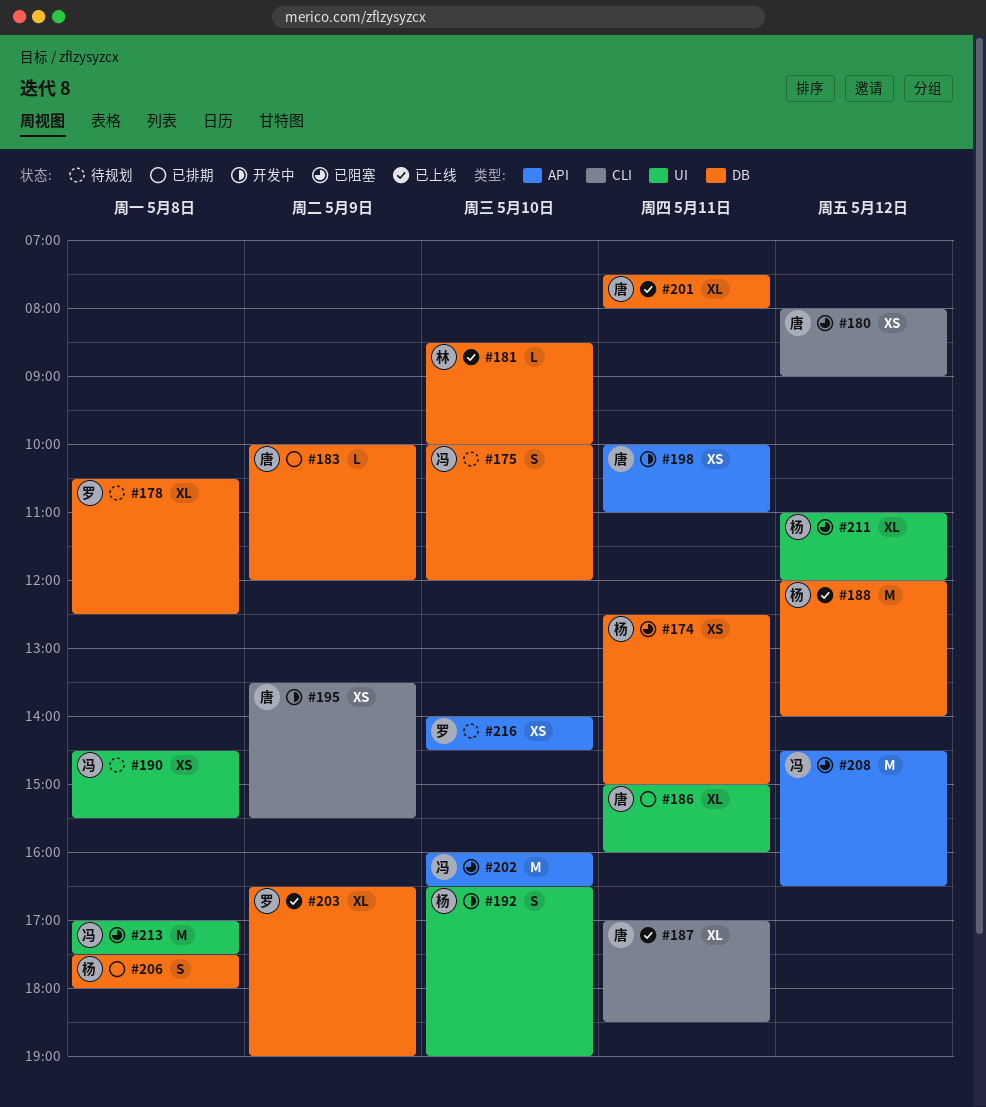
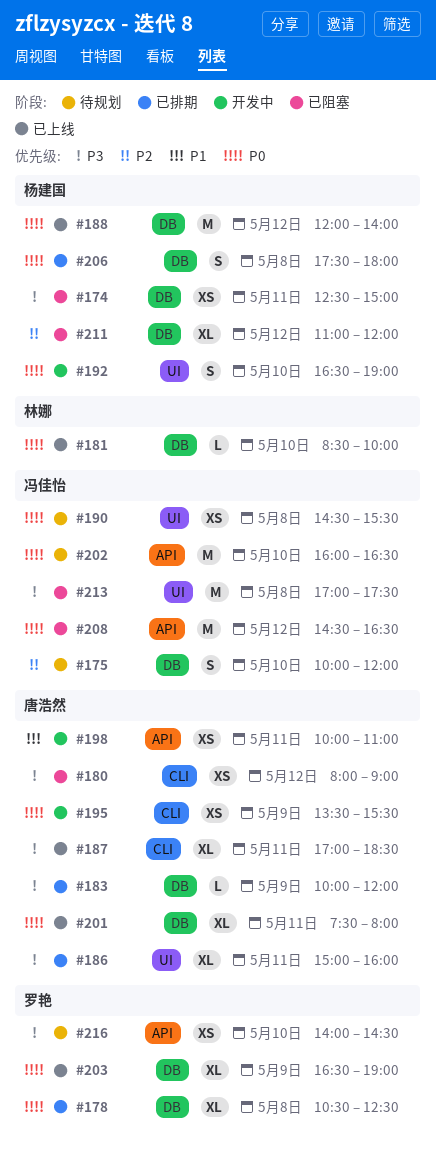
#178, status: 待规划 -> 已排期
#202, status: 已阻塞 -> 待规划
#211, label: UI -> DB

